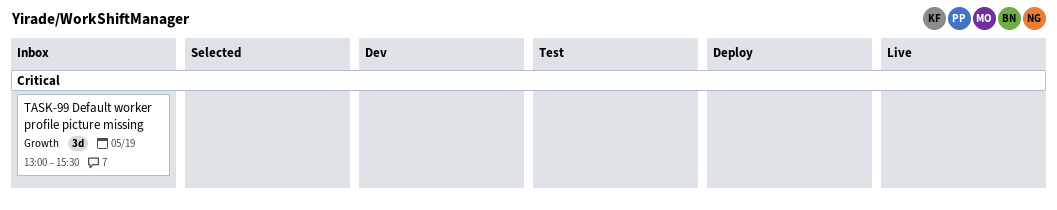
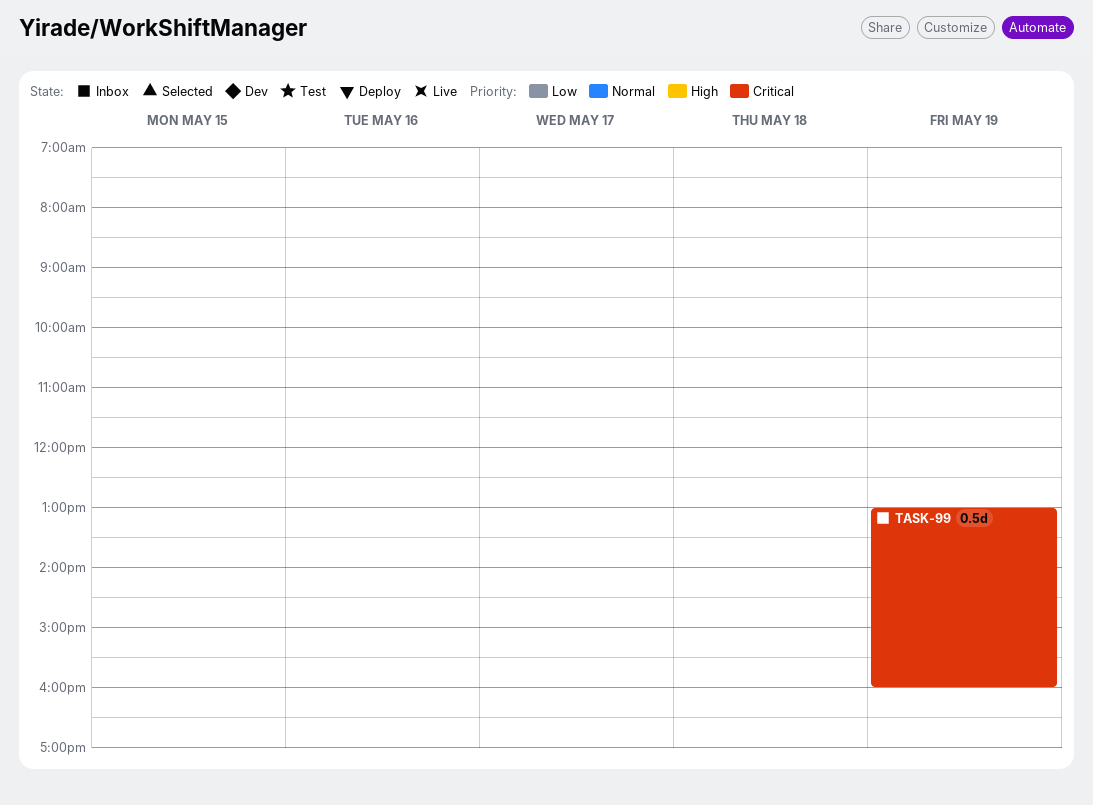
TASK-99, estimate: 3d -> 0.5d
TASK-99, ends: 15:30 -> 16:00

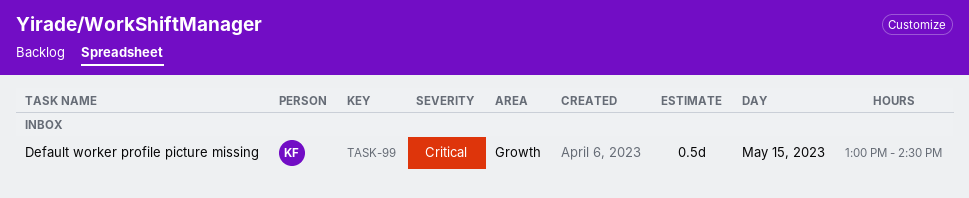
TASK-99, day: May 19 -> May 15
TASK-99, ends: 16:00 -> 14:30

